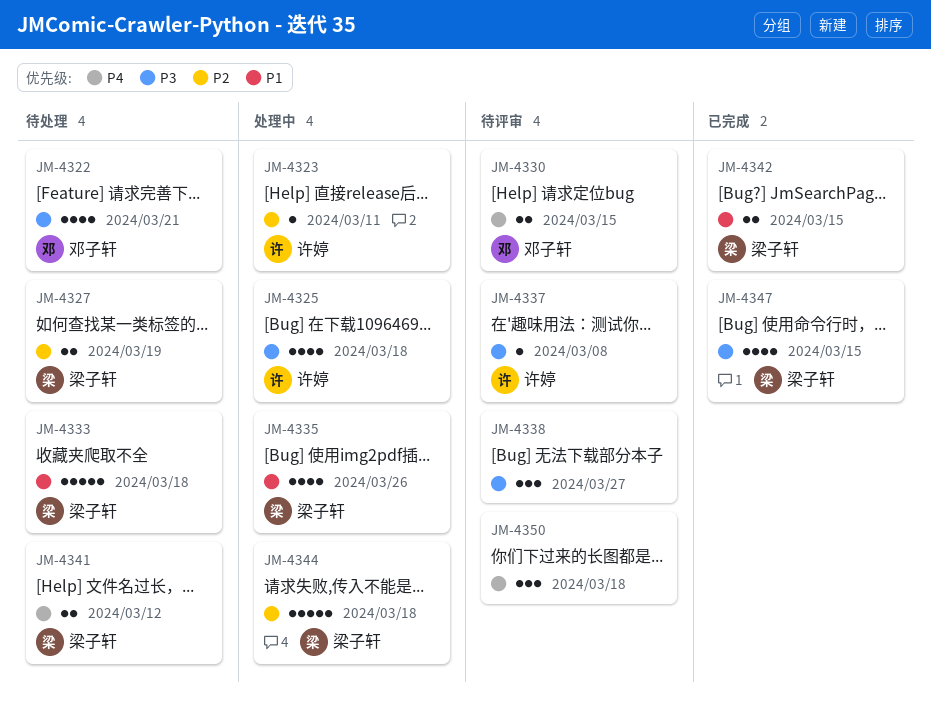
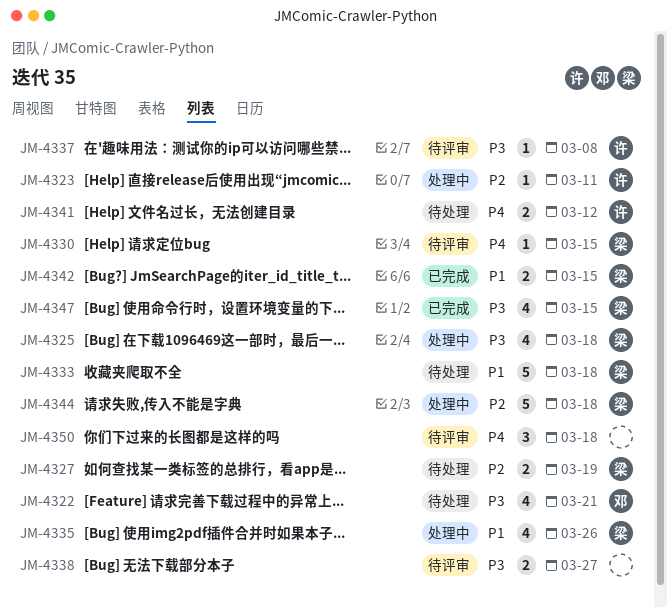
JM-4325, owner: 许婷 -> 梁子轩
JM-4330, owner: 邓子轩 -> 梁子轩
JM-4330, estimate: 2 -> 1
JM-4338, estimate: 3 -> 2
JM-4341, owner: 梁子轩 -> 许婷

